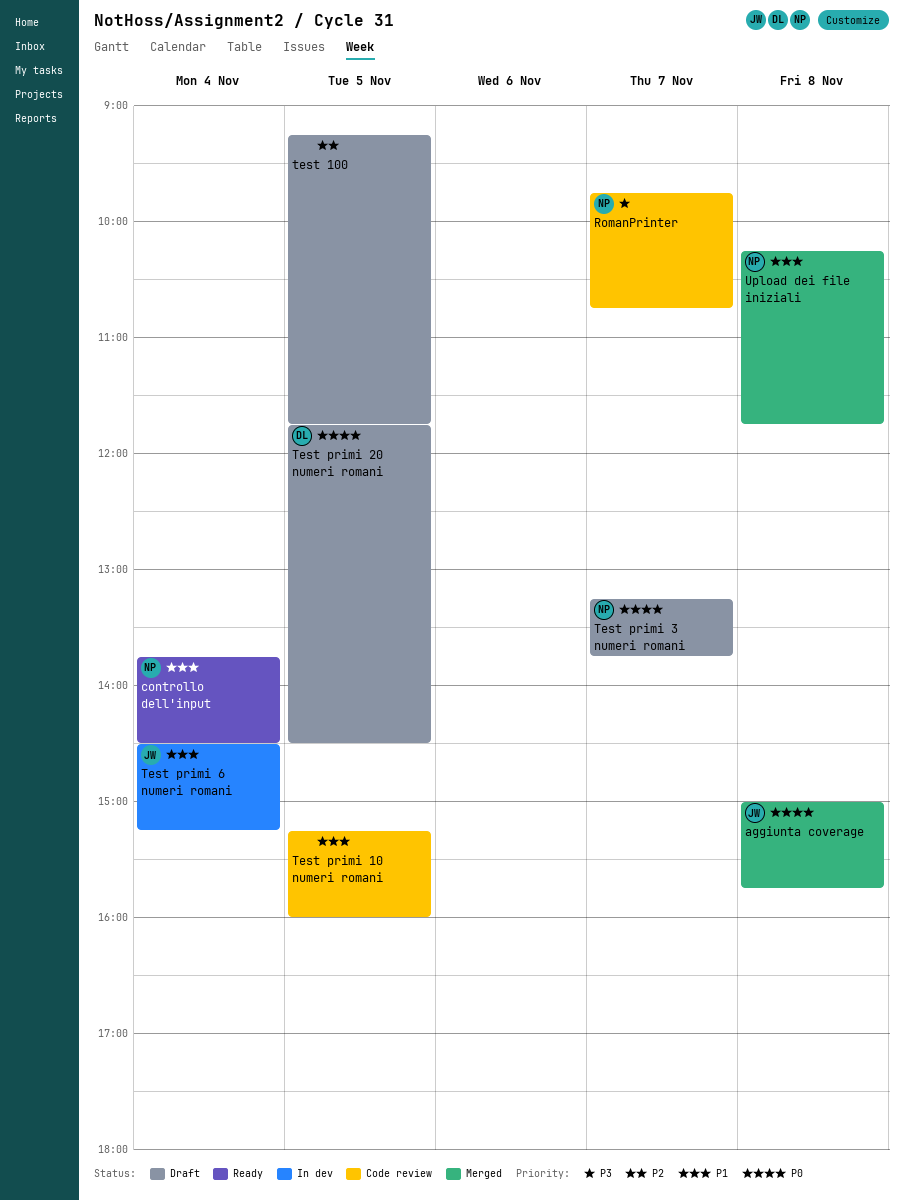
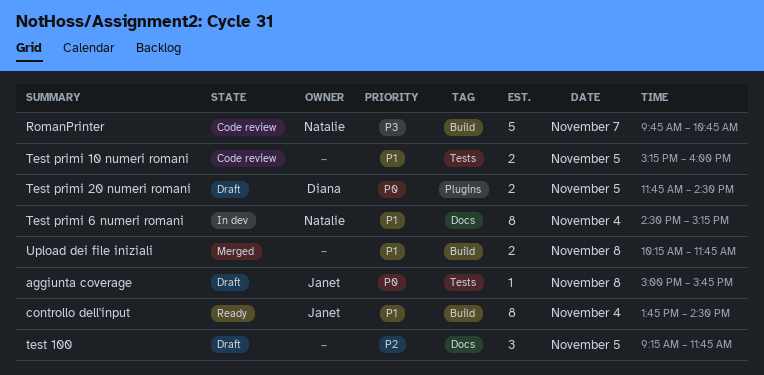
aggiunta coverage, status: Merged -> Draft
controllo dell'input, owner: Natalie -> Janet
Test primi 3 numeri romani: present -> none
Test primi 6 numeri romani, owner: Janet -> Natalie
Upload dei file iniziali, owner: Natalie -> none

